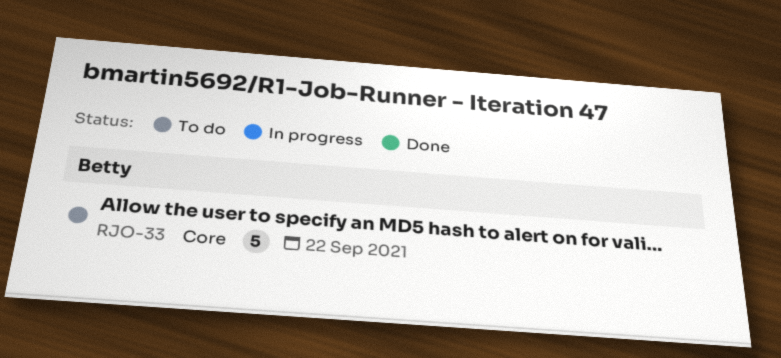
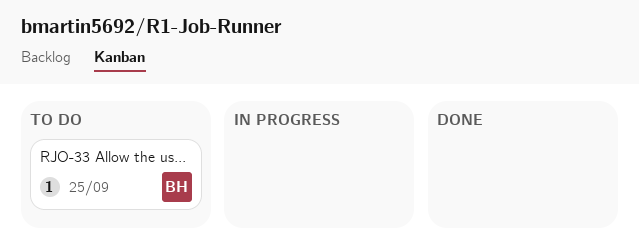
RJO-33, estimate: 5 -> 1
RJO-33, due: Sep 22 -> Sep 25

